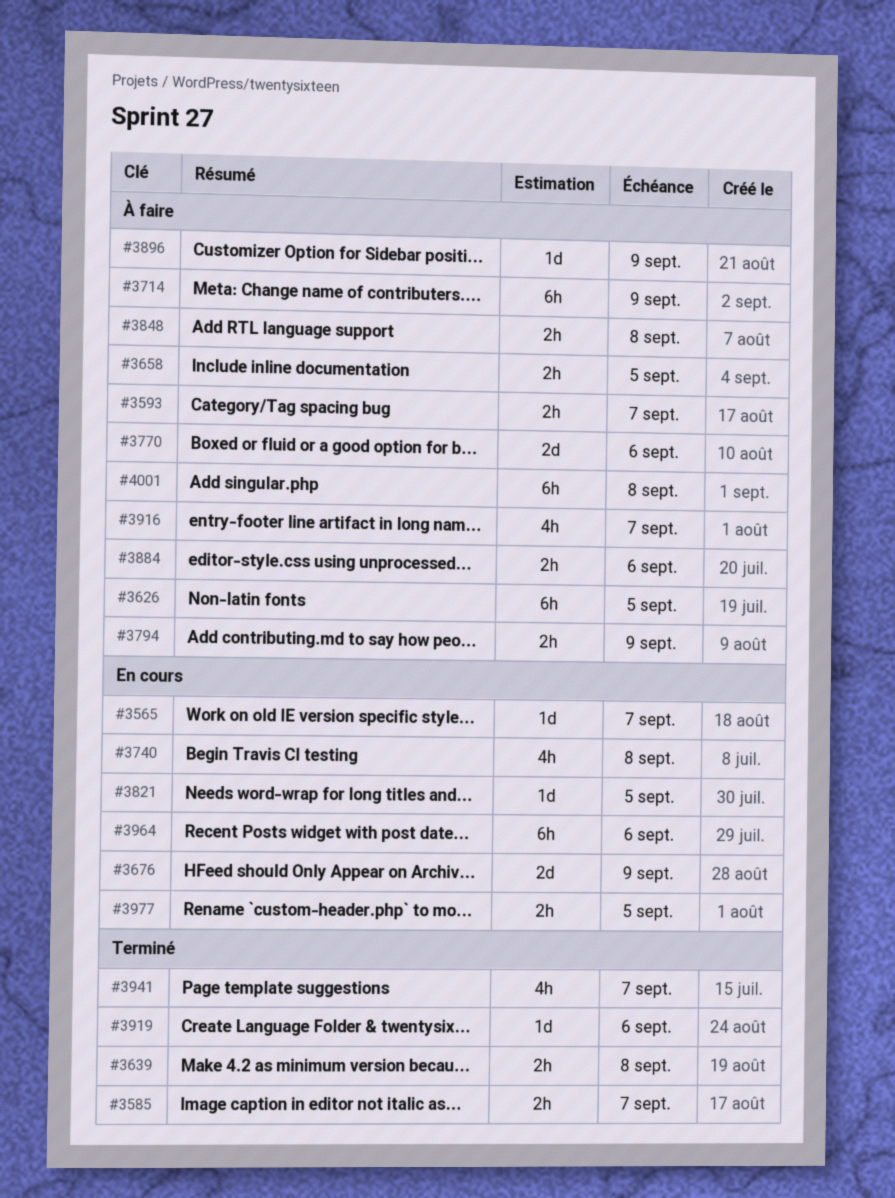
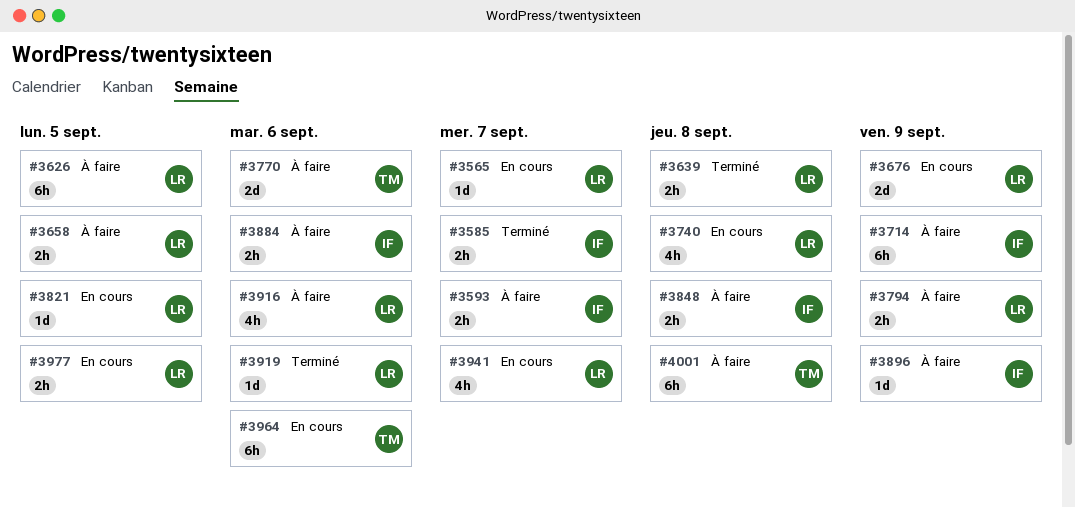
#3916, due: Sep 7 -> Sep 6
#3941, status: Terminé -> En cours

